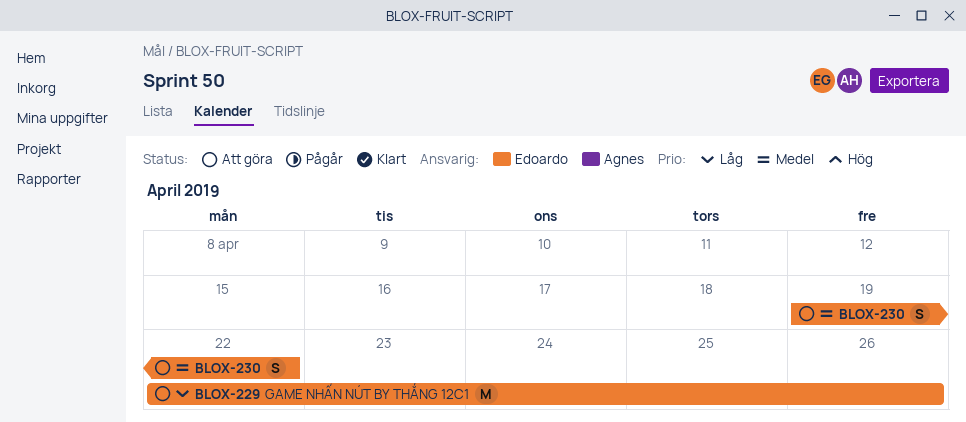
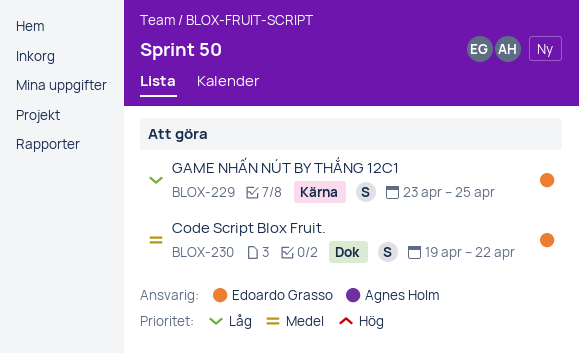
BLOX-229, estimate: M -> S
BLOX-229, start: Apr 22 -> Apr 23
BLOX-229, due: Apr 26 -> Apr 25

